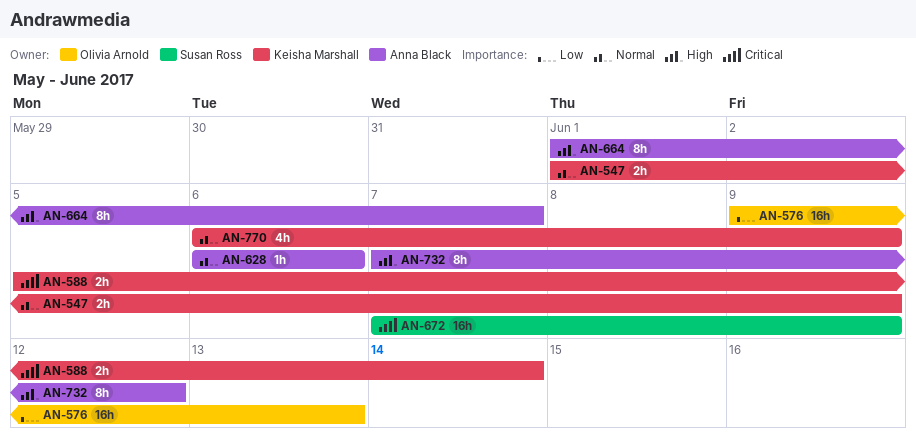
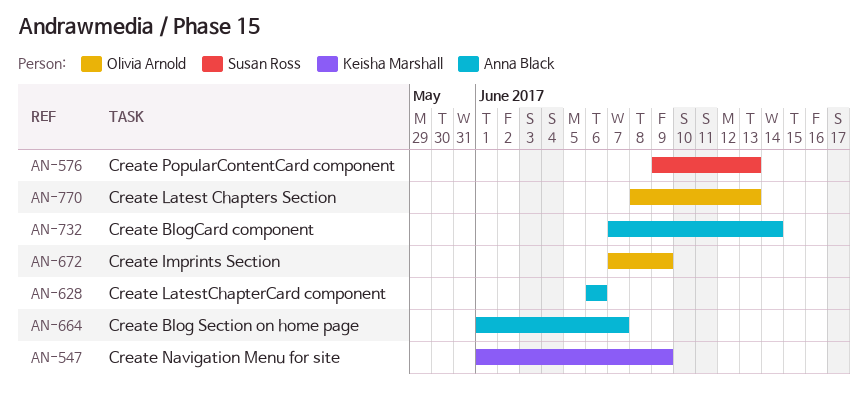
AN-576, owner: Olivia Arnold -> Susan Ross
AN-588: present -> none
AN-672, owner: Susan Ross -> Olivia Arnold
AN-732, due: Jun 12 -> Jun 14
AN-770, owner: Keisha Marshall -> Olivia Arnold
AN-770, start: Jun 6 -> Jun 8
AN-770, due: Jun 9 -> Jun 13

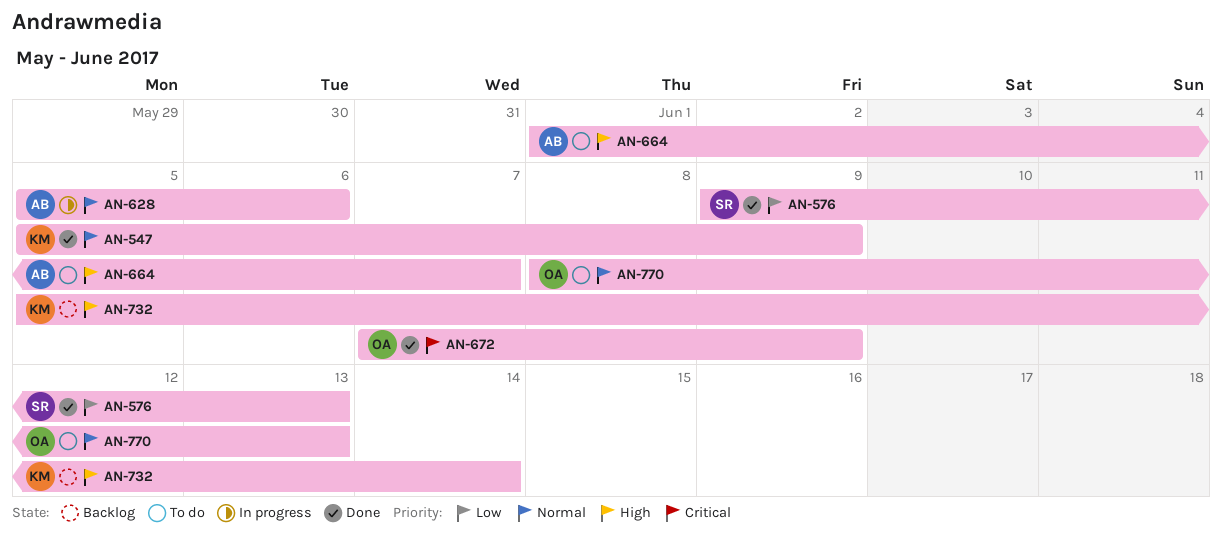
AN-547, start: Jun 1 -> Jun 5
AN-628, start: Jun 6 -> Jun 5
AN-732, owner: Anna Black -> Keisha Marshall
AN-732, start: Jun 7 -> Jun 5

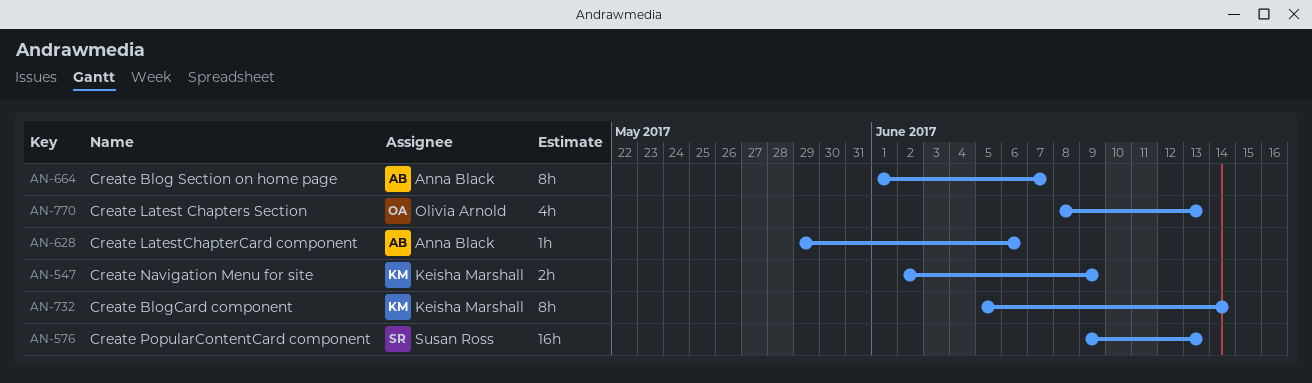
AN-547, start: Jun 5 -> Jun 2
AN-628, start: Jun 5 -> May 29
AN-672: present -> none

